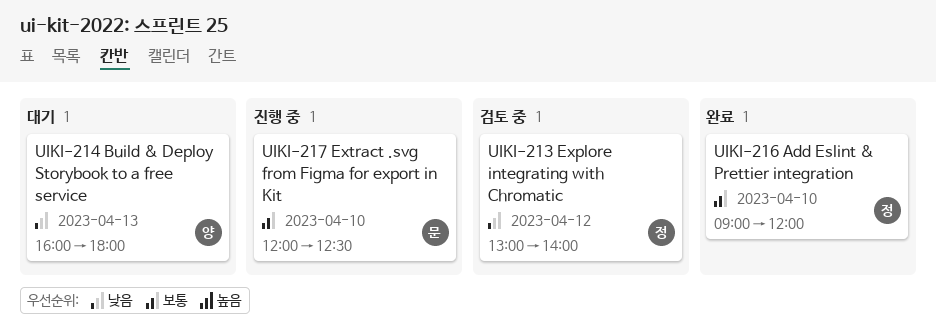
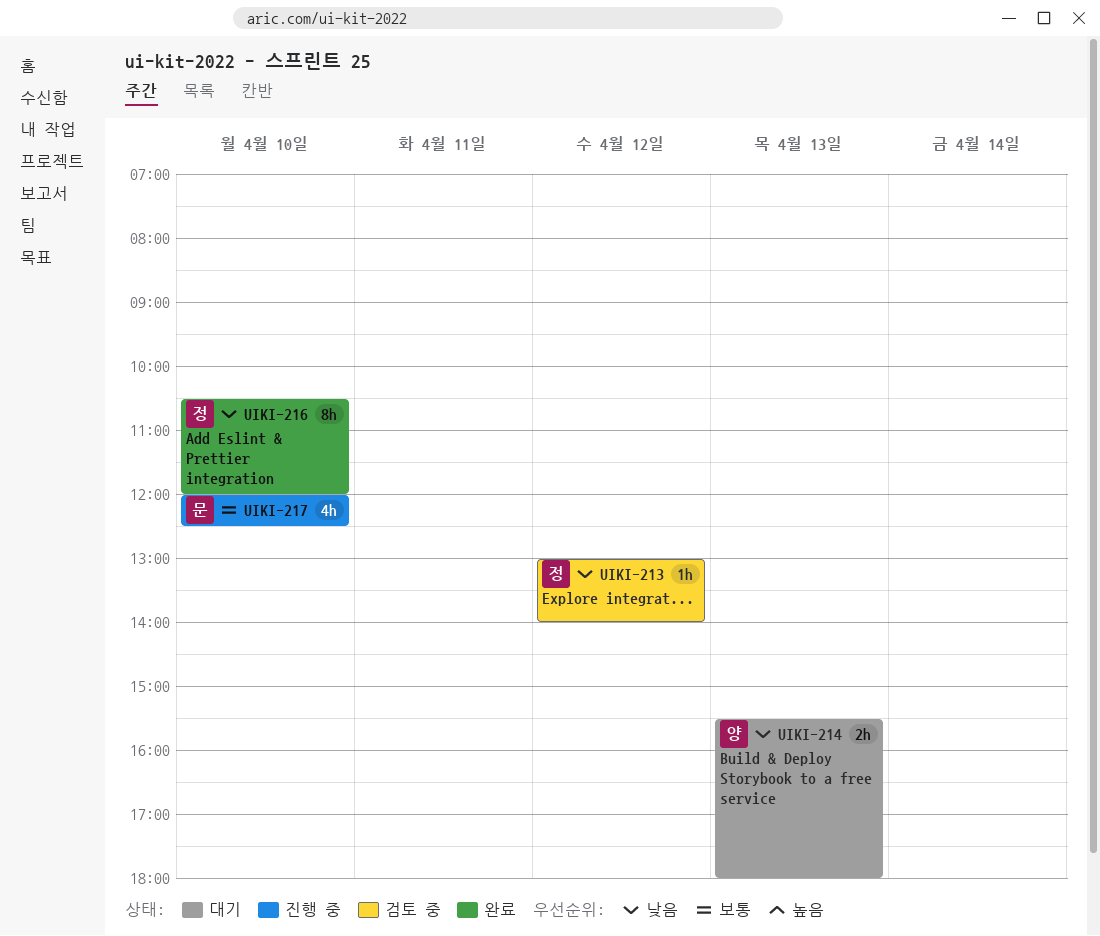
UIKI-214, begins: 16:00 -> 15:30
UIKI-216, priority: 보통 -> 낮음
UIKI-216, begins: 09:00 -> 10:30

